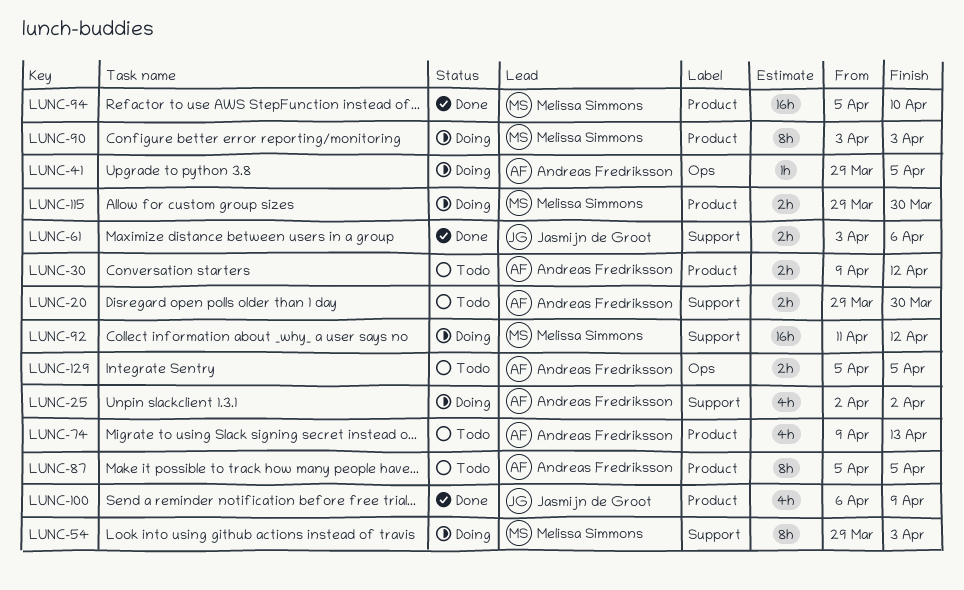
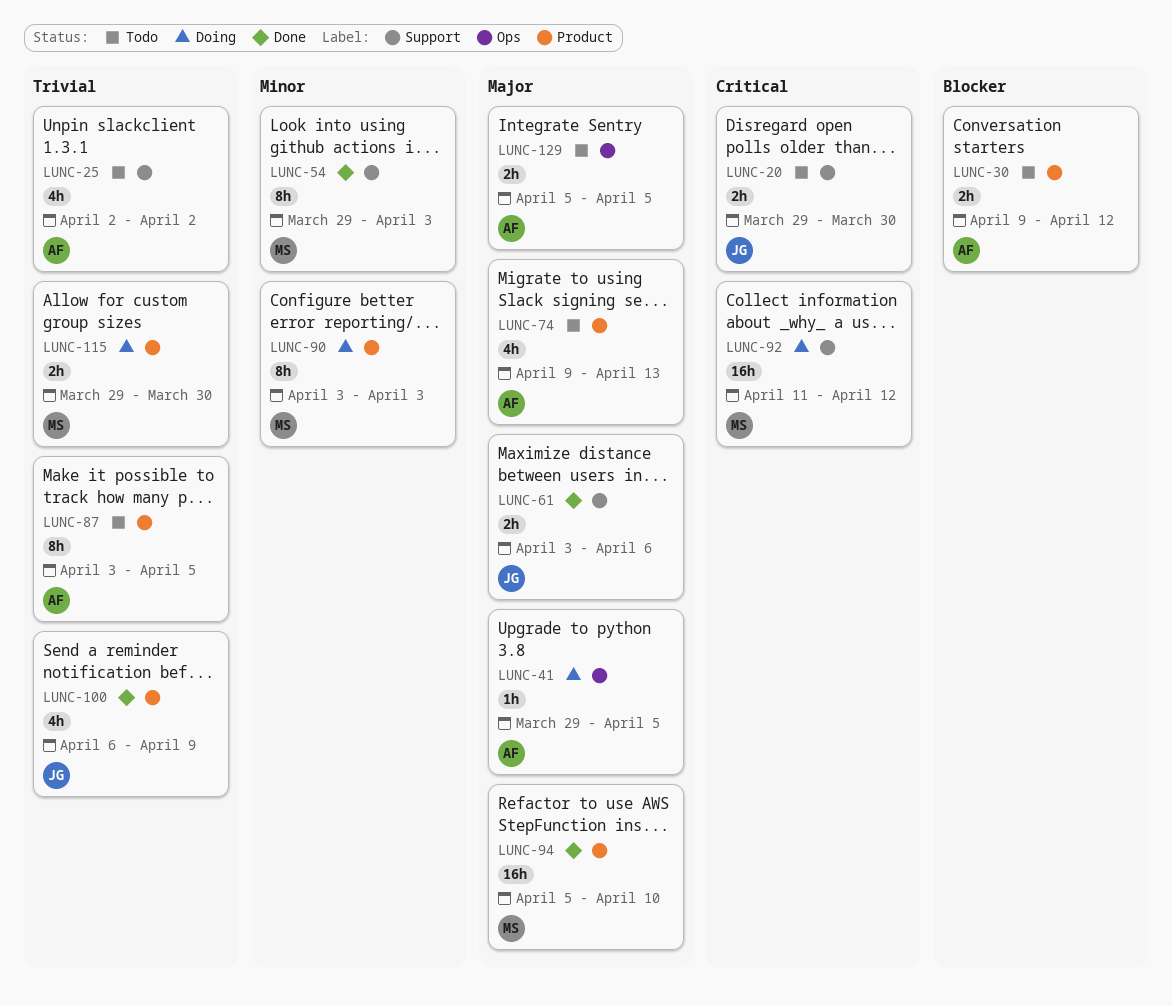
LUNC-20, owner: Andreas Fredriksson -> Jasmijn de Groot
LUNC-25, status: Doing -> Todo
LUNC-54, status: Doing -> Done
LUNC-87, start: Apr 5 -> Apr 3

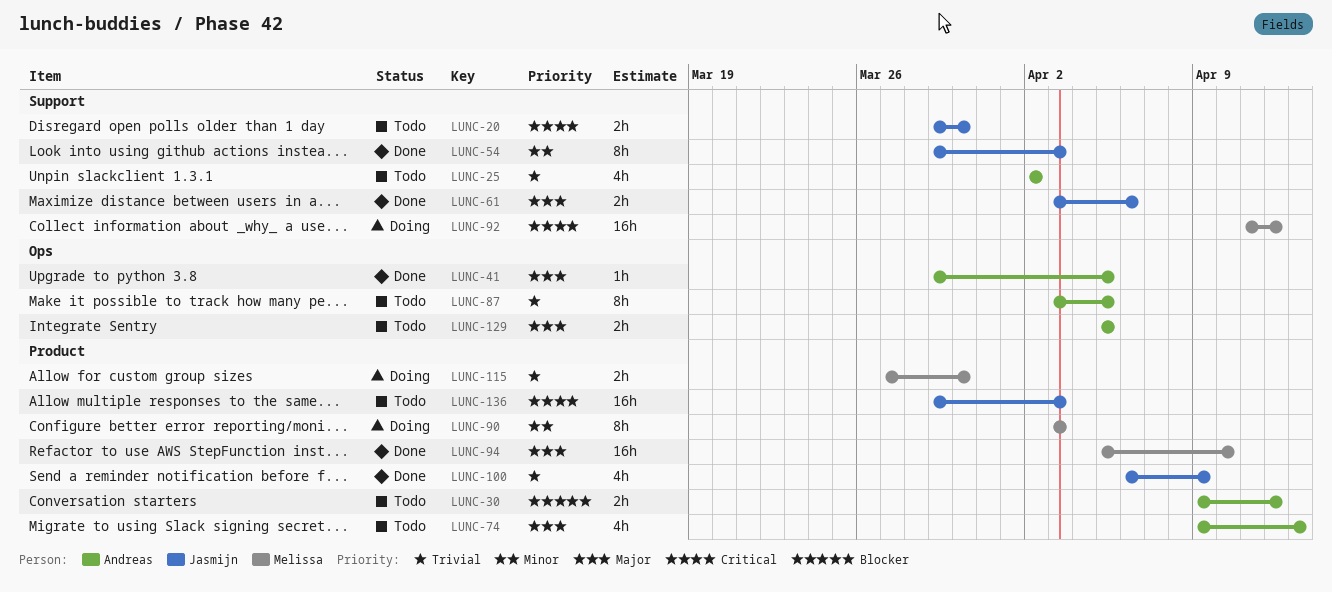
LUNC-41, status: Doing -> Done
LUNC-54, owner: Melissa -> Jasmijn
LUNC-87, label: Product -> Ops
LUNC-115, start: Mar 29 -> Mar 27
LUNC-136: none -> present

